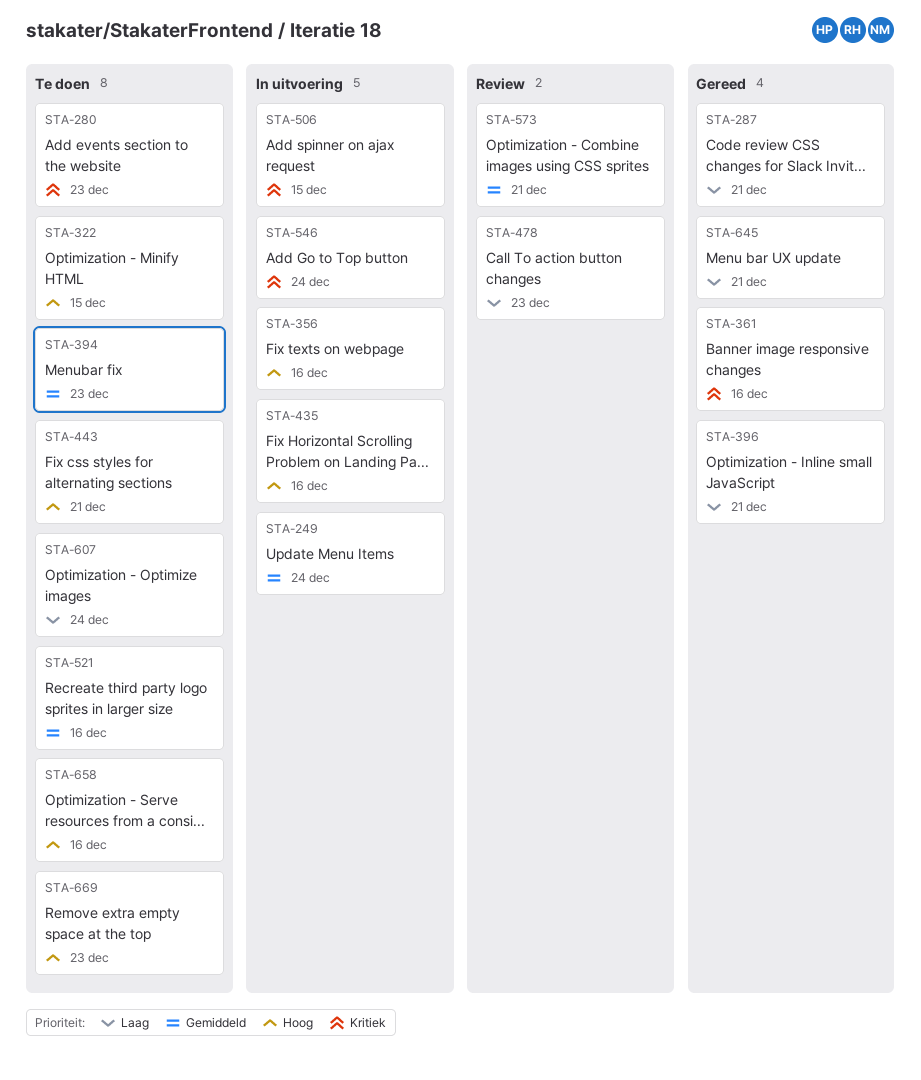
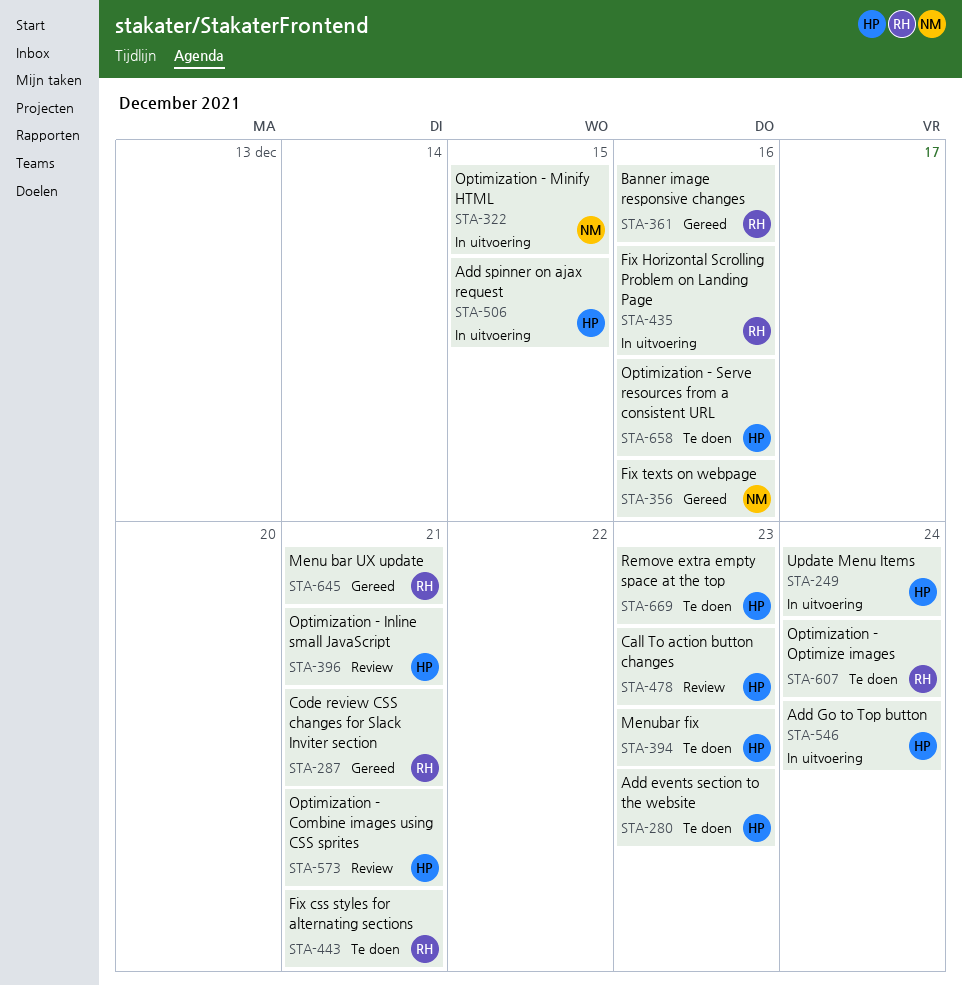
STA-322, status: Te doen -> In uitvoering
STA-356, status: In uitvoering -> Gereed
STA-396, status: Gereed -> Review
STA-521: present -> none

